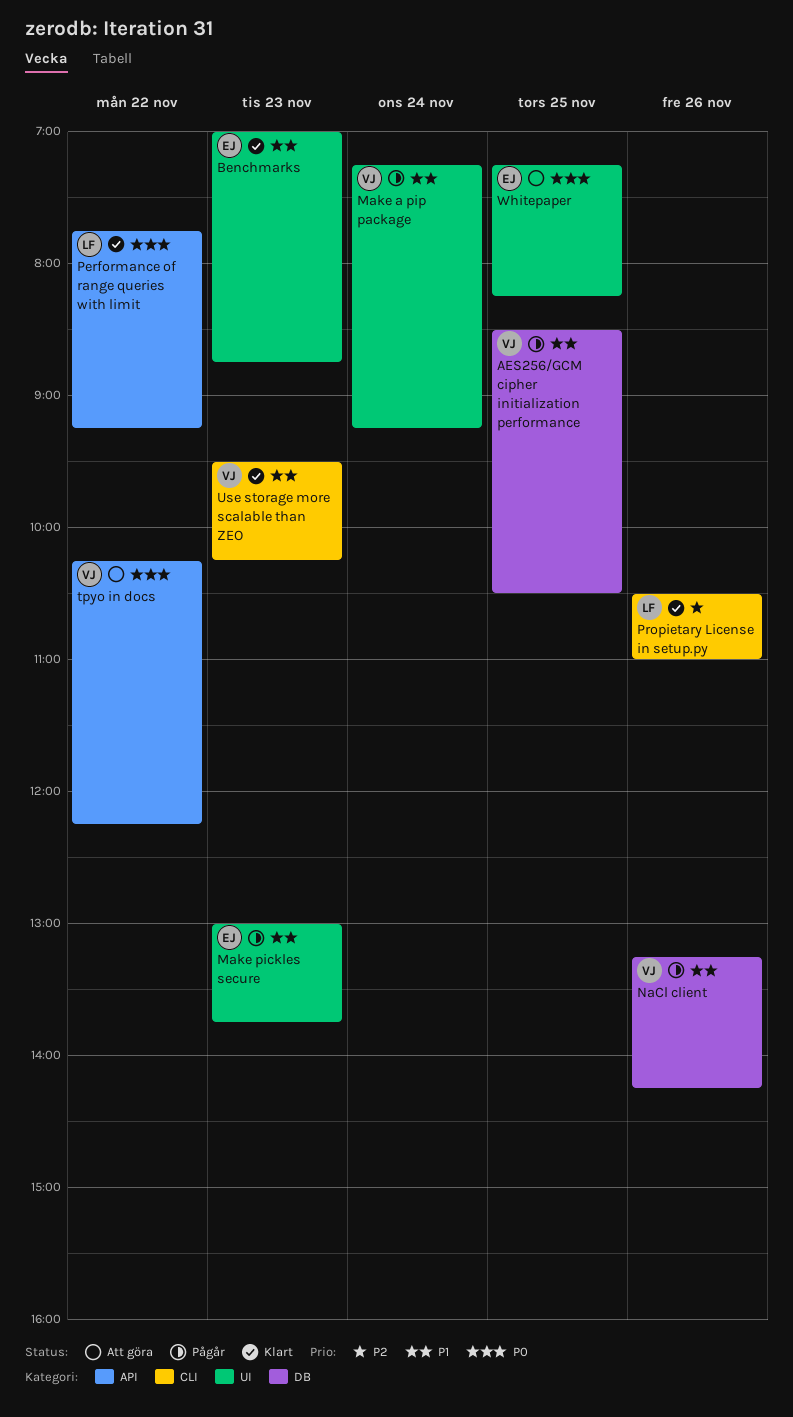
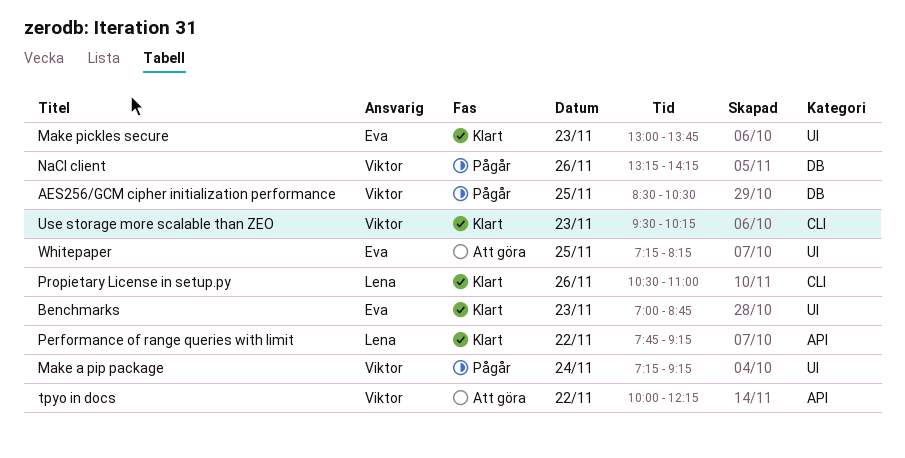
Make pickles secure, status: Pågår -> Klart
tpyo in docs, begins: 10:15 -> 10:00

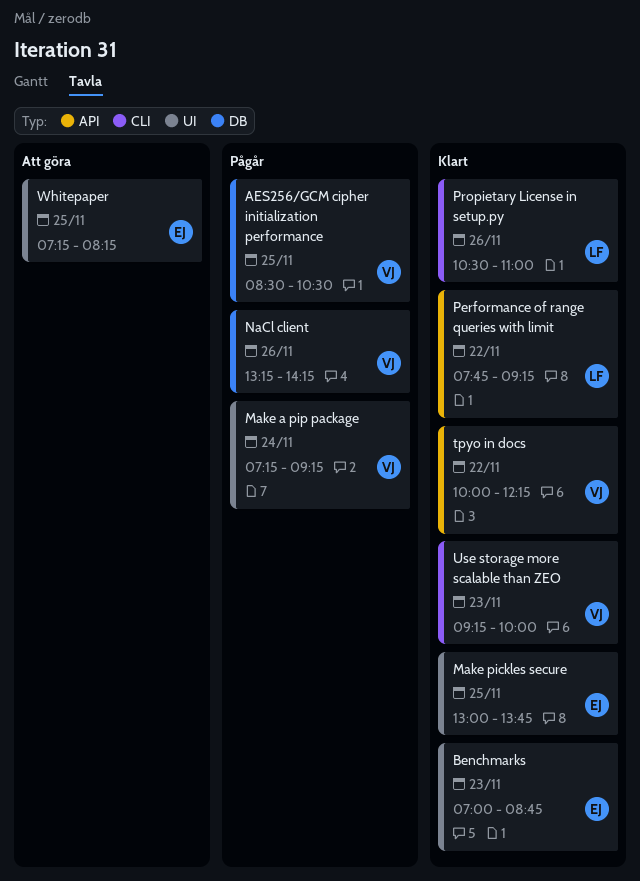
Make pickles secure, day: Nov 23 -> Nov 25
tpyo in docs, status: Att göra -> Klart
Use storage more scalable than ZEO, begins: 09:30 -> 09:15
Use storage more scalable than ZEO, ends: 10:15 -> 10:00

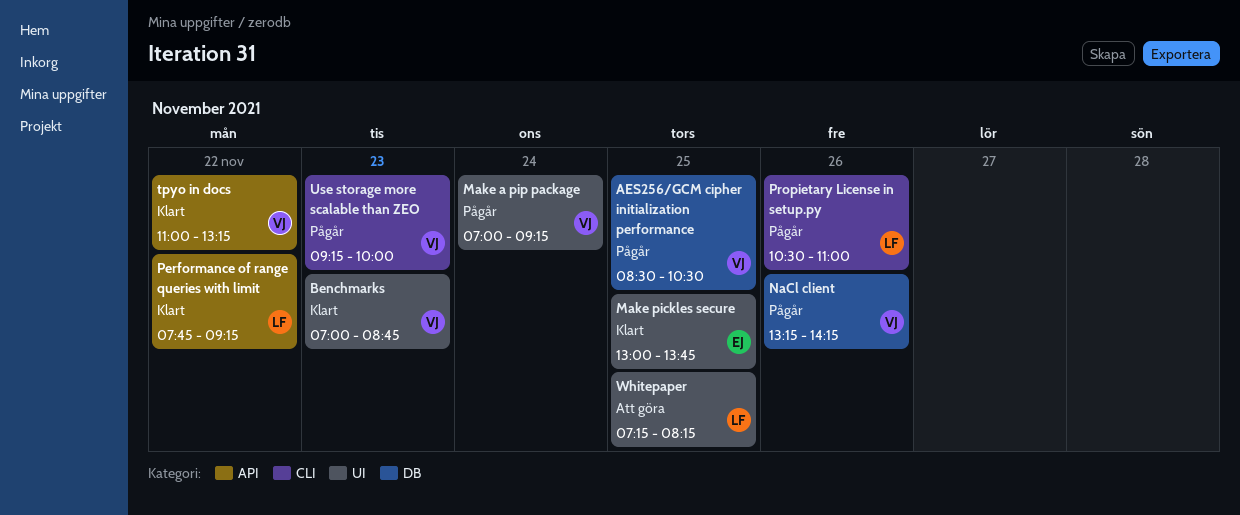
Benchmarks, owner: EJ -> VJ
Make a pip package, begins: 07:15 -> 07:00
Propietary License in setup.py, status: Klart -> Pågår
tpyo in docs, begins: 10:00 -> 11:00
tpyo in docs, ends: 12:15 -> 13:15
Use storage more scalable than ZEO, status: Klart -> Pågår
Whitepaper, owner: EJ -> LF

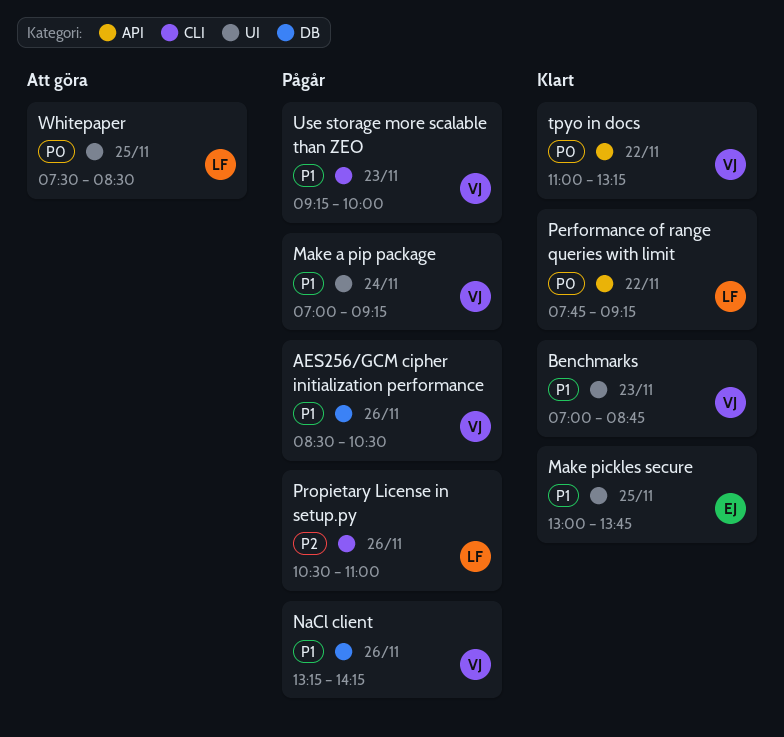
AES256/GCM cipher initialization performance, day: Nov 25 -> Nov 26
Whitepaper, begins: 07:15 -> 07:30
Whitepaper, ends: 08:15 -> 08:30

